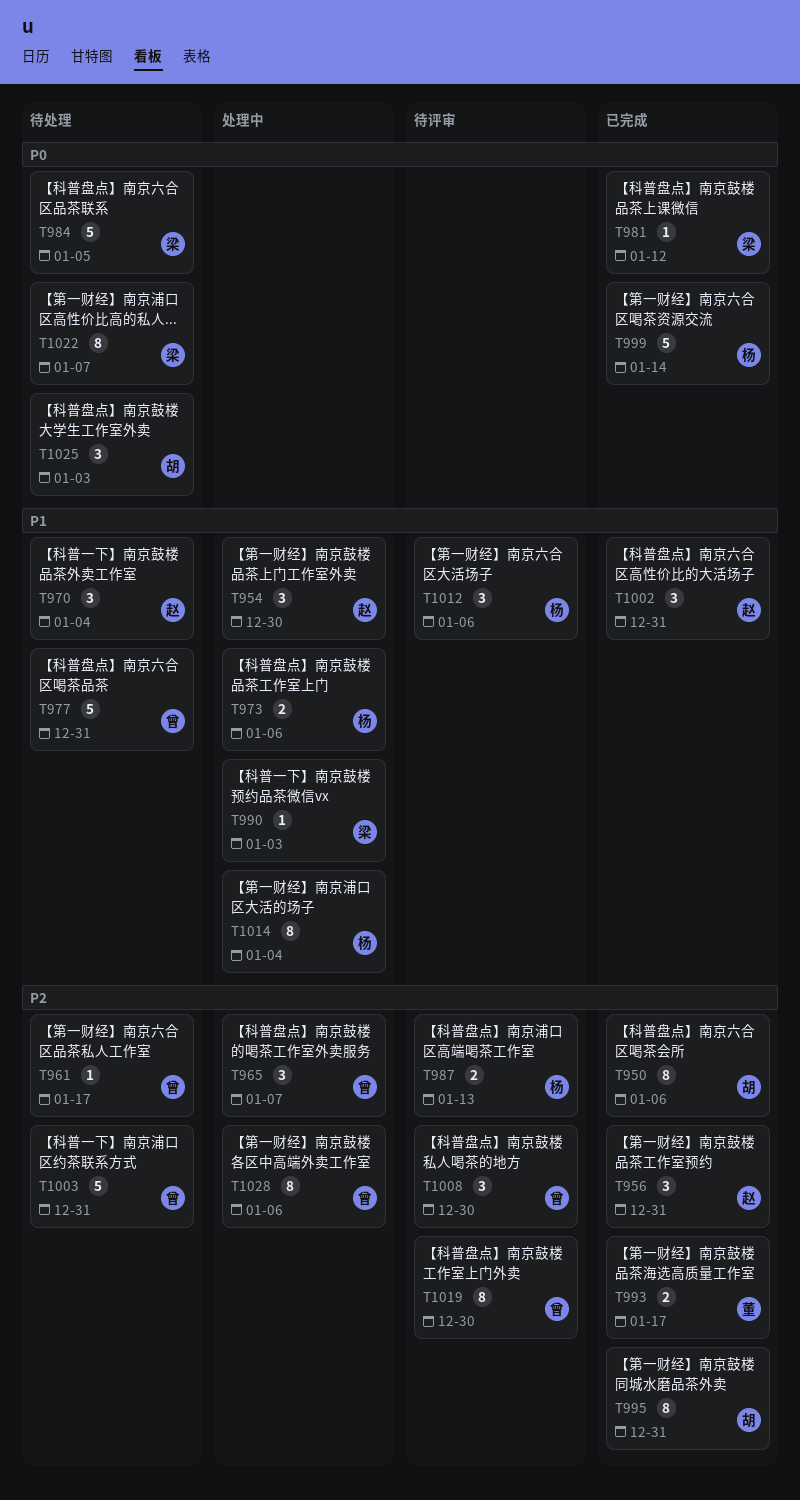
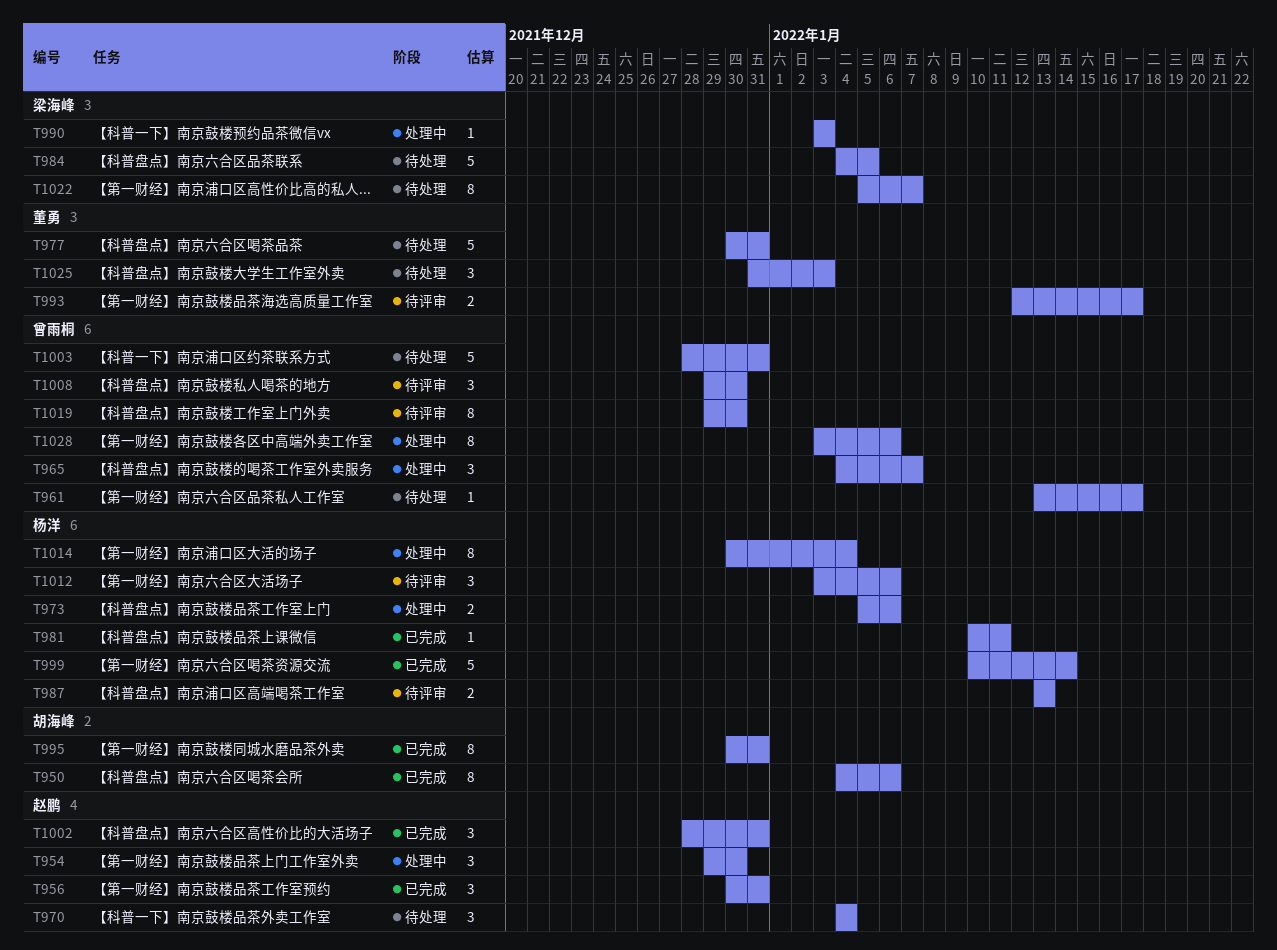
T977, owner: 曾雨桐 -> 董勇
T981, owner: 梁海峰 -> 杨洋
T981, due: Jan 12 -> Jan 11
T993, status: 已完成 -> 待评审
T1025, owner: 胡海峰 -> 董勇

